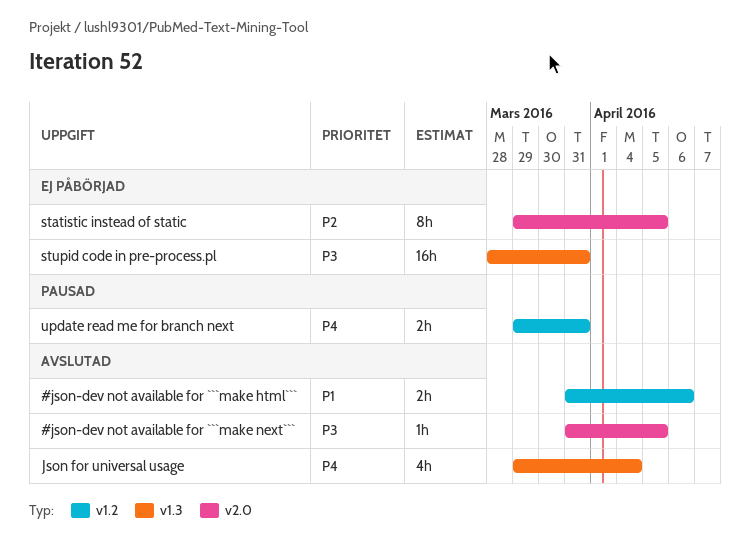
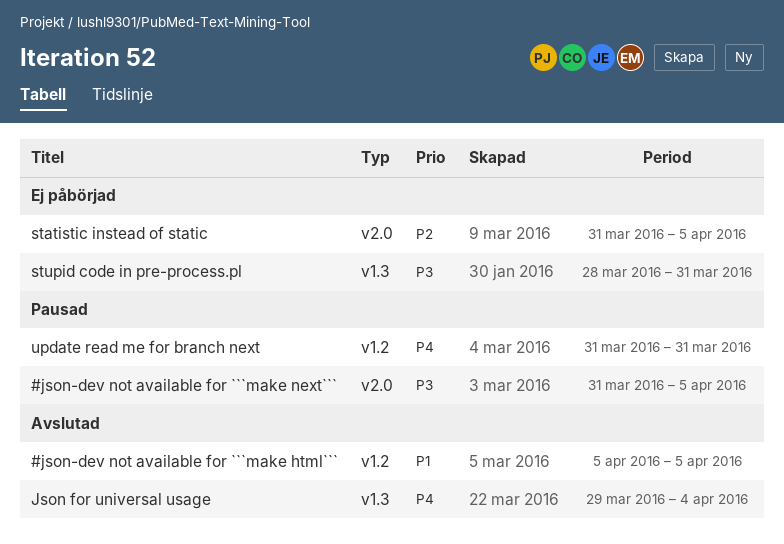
#json-dev not available for ```make html```, start: Mar 31 -> Apr 5
#json-dev not available for ```make html```, due: Apr 6 -> Apr 5
#json-dev not available for ```make next```, status: Avslutad -> Pausad
statistic instead of static, start: Mar 29 -> Mar 31
update read me for branch next, start: Mar 29 -> Mar 31

